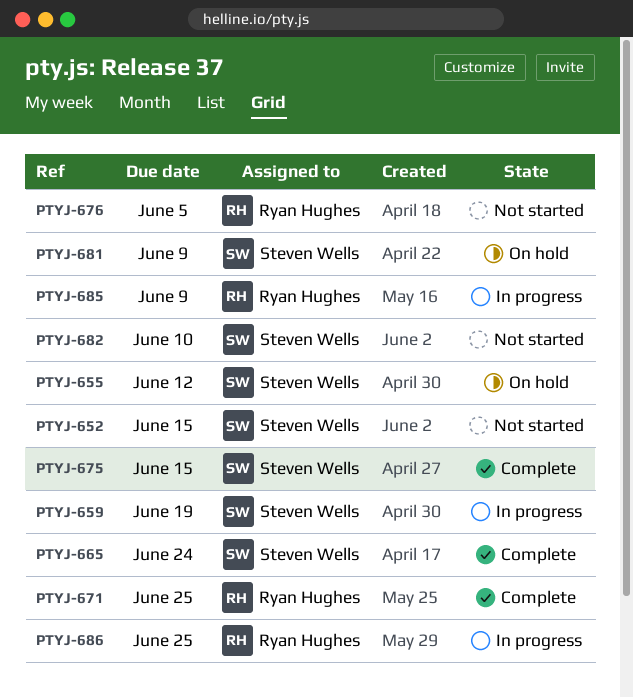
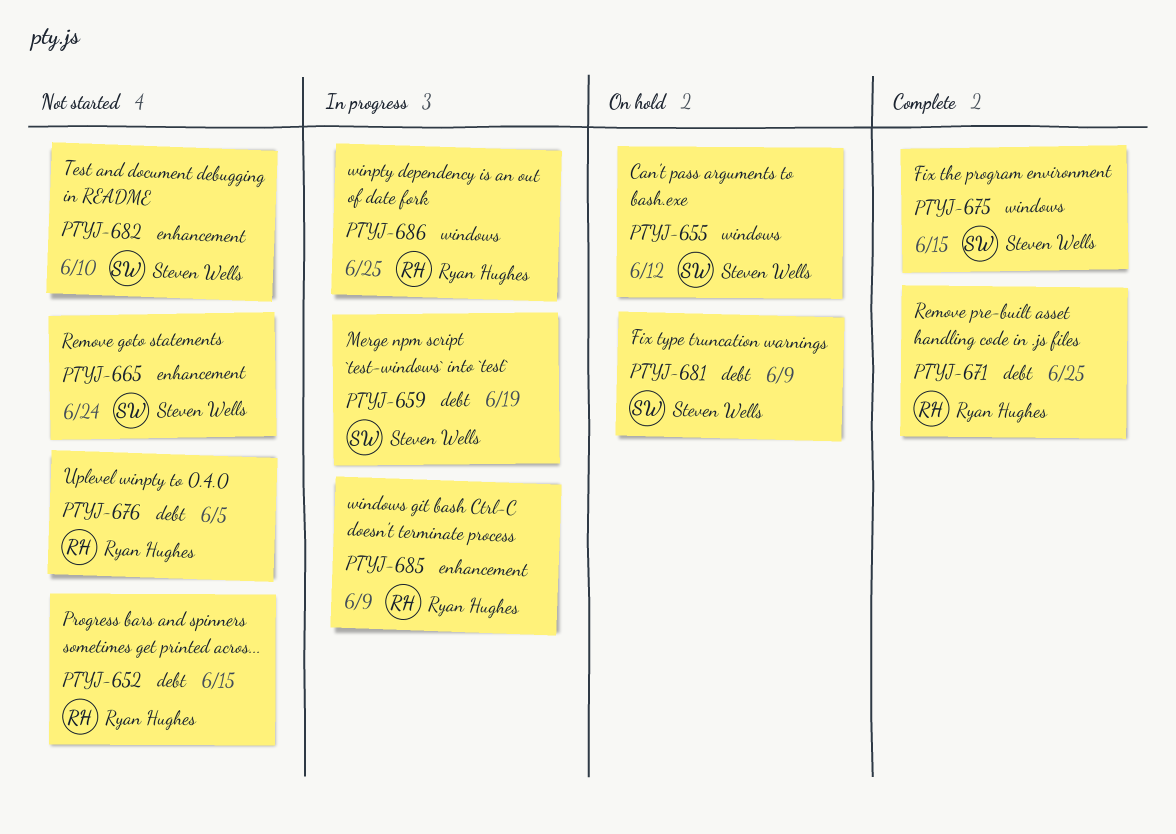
PTYJ-652, owner: Steven Wells -> Ryan Hughes
PTYJ-665, status: Complete -> Not started

